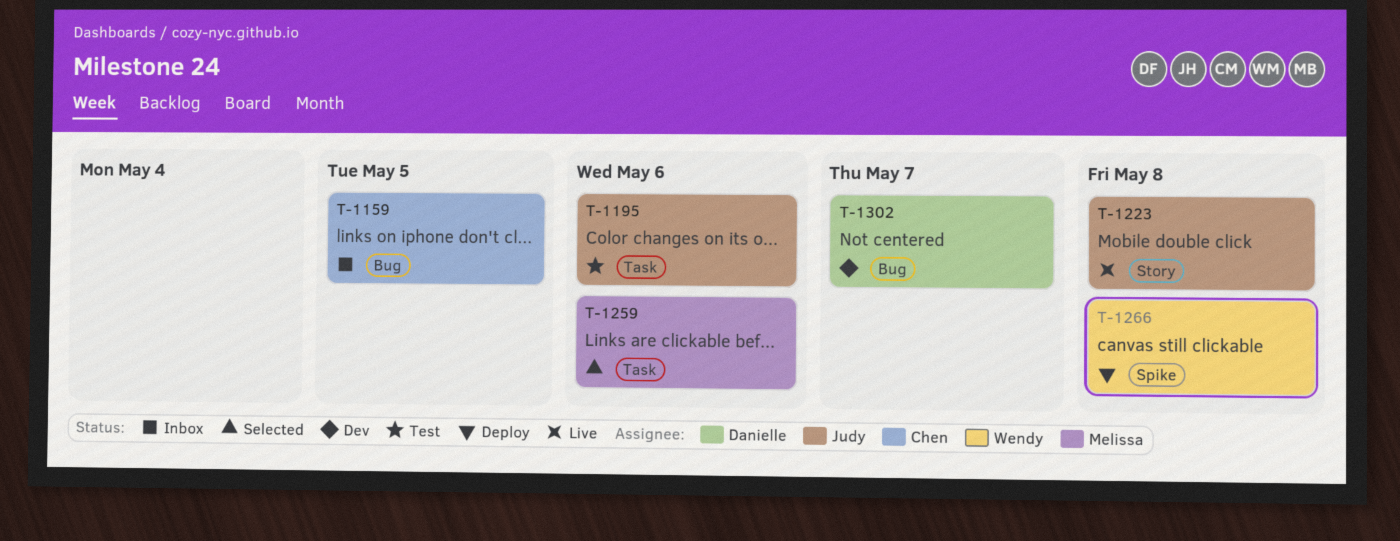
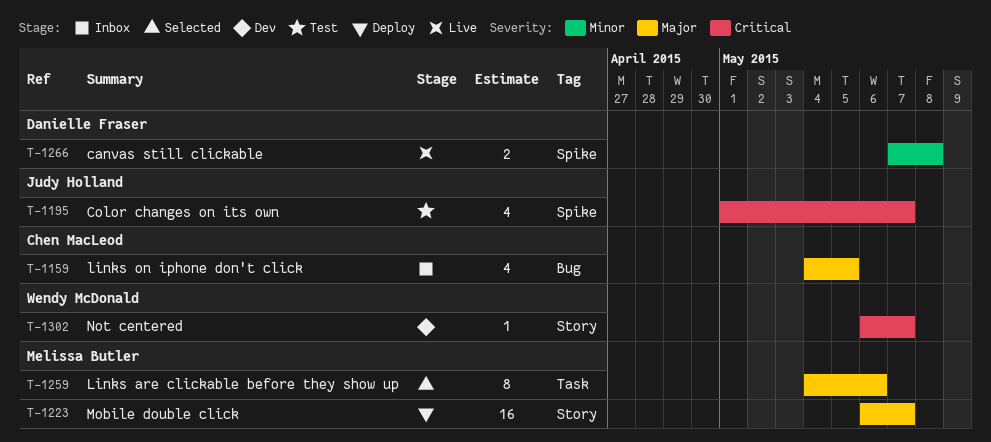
T-1195, label: Task -> Spike
T-1195, due: May 6 -> May 7
T-1223, status: Live -> Deploy
T-1223, owner: Judy Holland -> Melissa Butler
T-1223, due: May 8 -> May 7
T-1266, status: Deploy -> Live
T-1266, owner: Wendy McDonald -> Danielle Fraser
T-1302, owner: Danielle Fraser -> Wendy McDonald
T-1302, label: Bug -> Story

